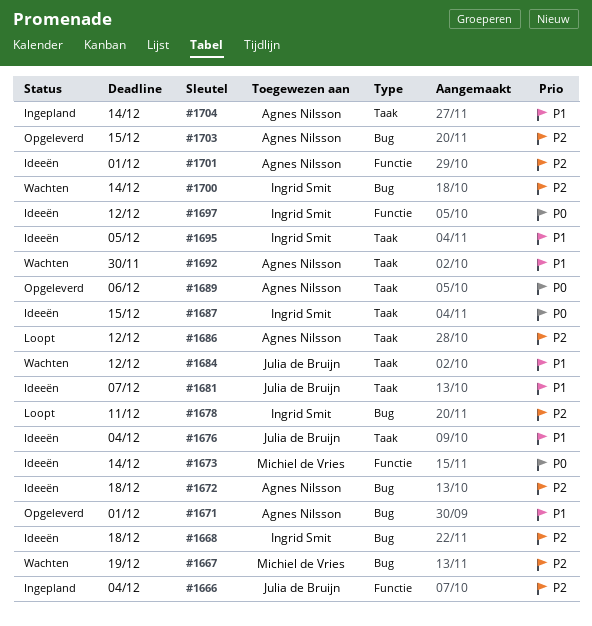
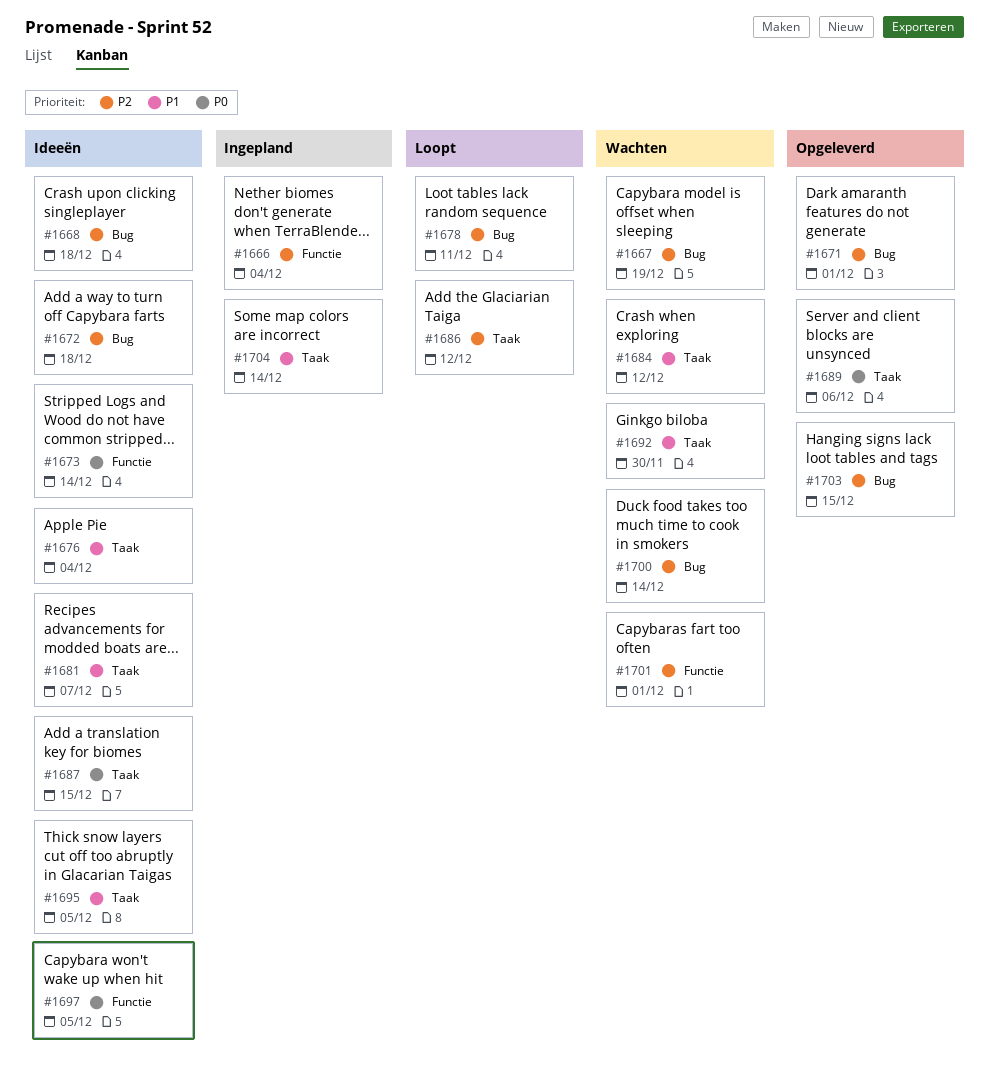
#1671, priority: P1 -> P2
#1697, due: Dec 12 -> Dec 5
#1701, status: Ideeën -> Wachten

